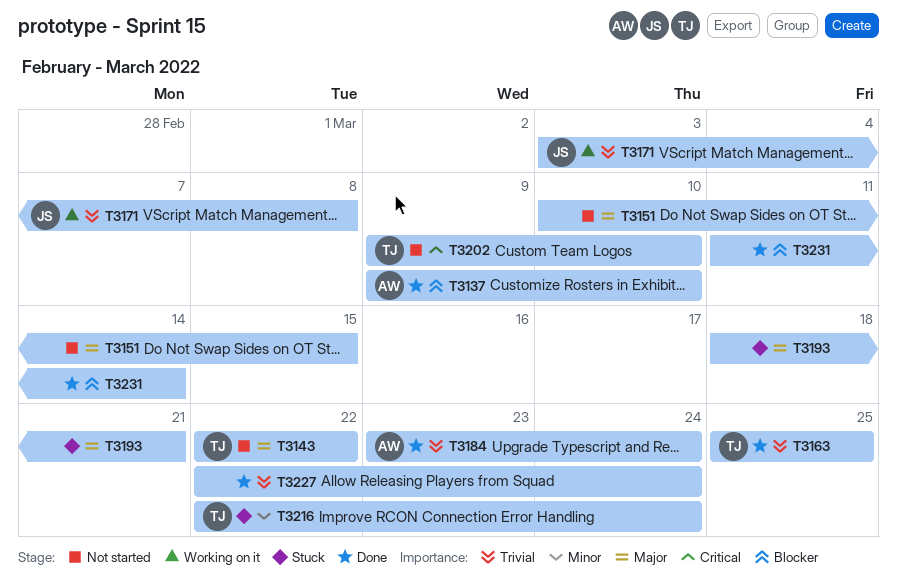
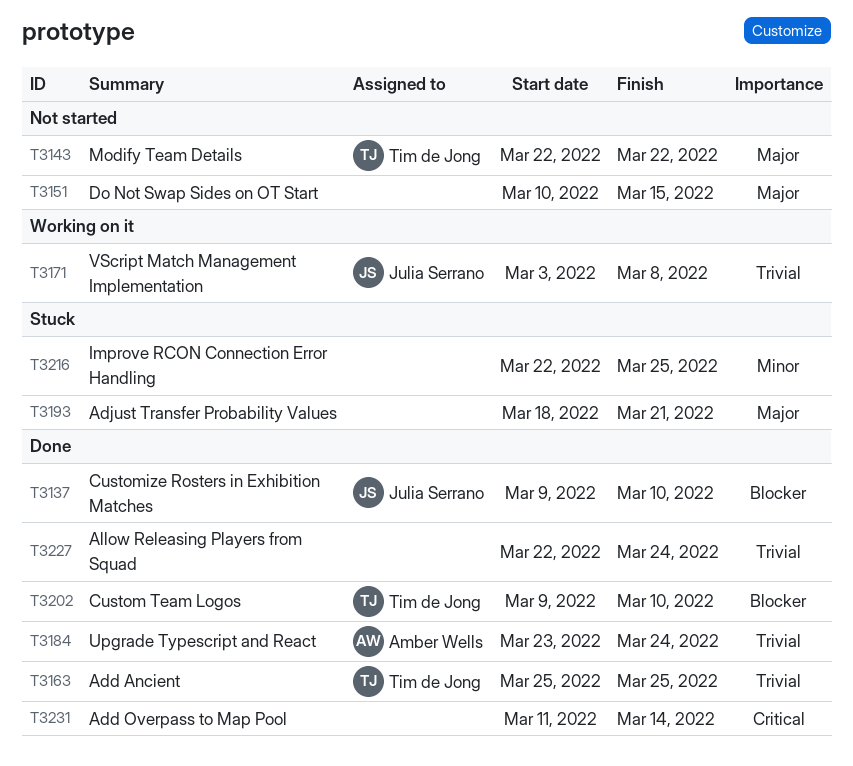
T3137, owner: Amber Wells -> Julia Serrano
T3202, status: Not started -> Done
T3202, priority: Critical -> Blocker
T3216, owner: Tim de Jong -> none
T3216, due: Mar 24 -> Mar 25
T3231, priority: Blocker -> Critical

